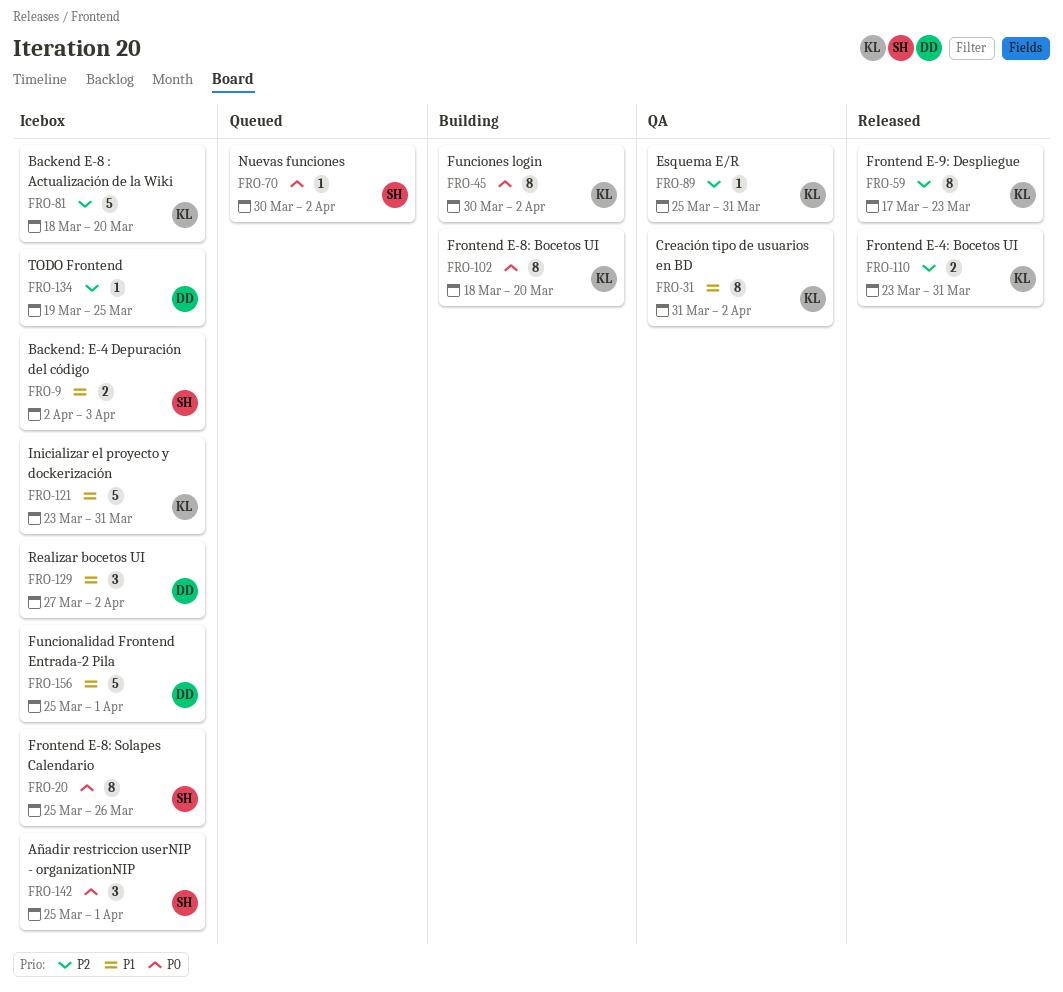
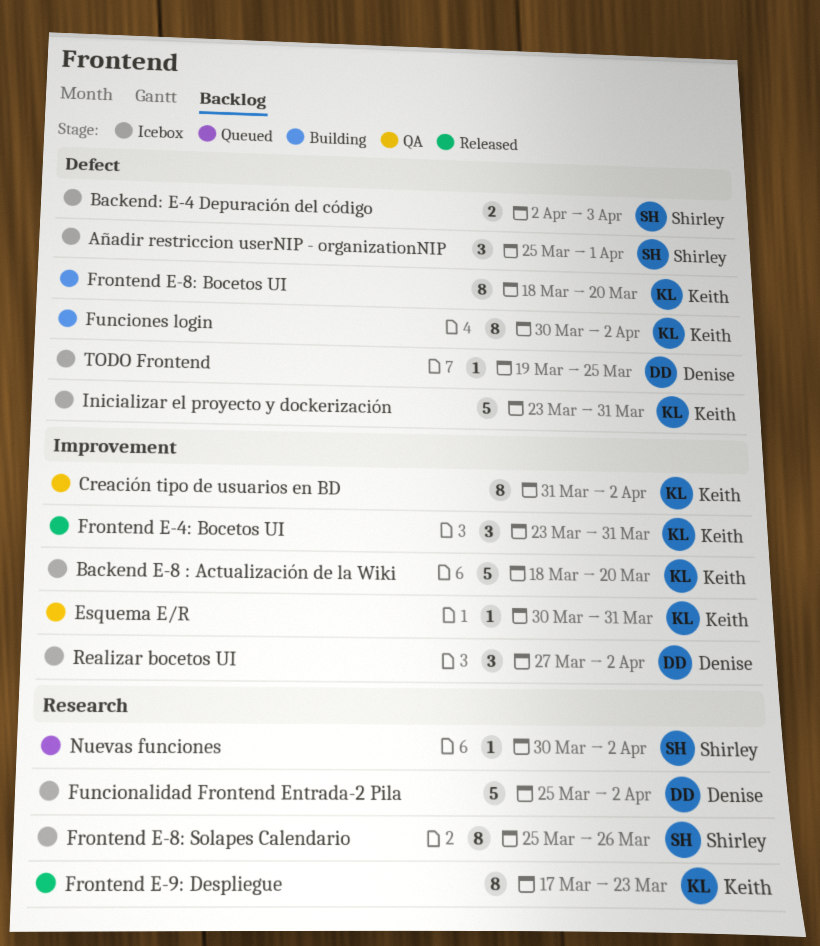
Esquema E/R, start: Mar 25 -> Mar 30
Frontend E-4: Bocetos UI, estimate: 2 -> 3
Funcionalidad Frontend Entrada-2 Pila, due: Apr 1 -> Apr 2

